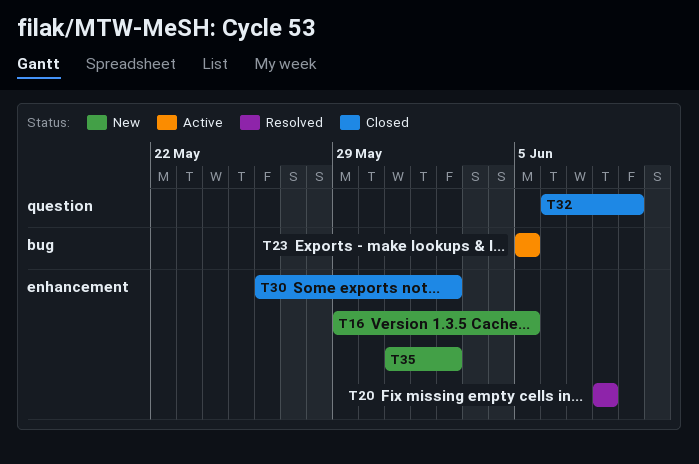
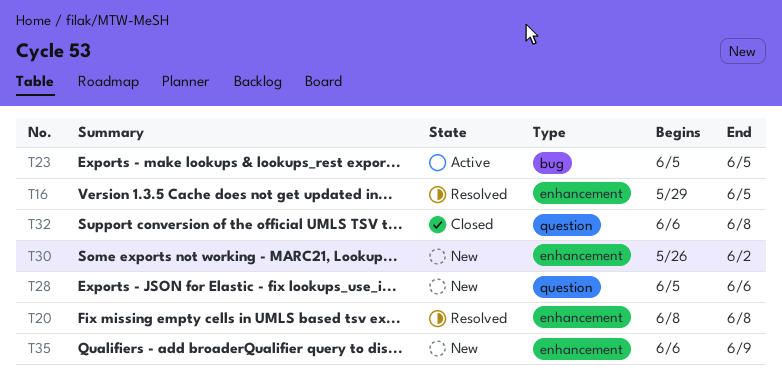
T16, status: New -> Resolved
T28: none -> present
T30, status: Closed -> New
T32, due: Jun 9 -> Jun 8
T35, start: May 31 -> Jun 6
T35, due: Jun 2 -> Jun 9

